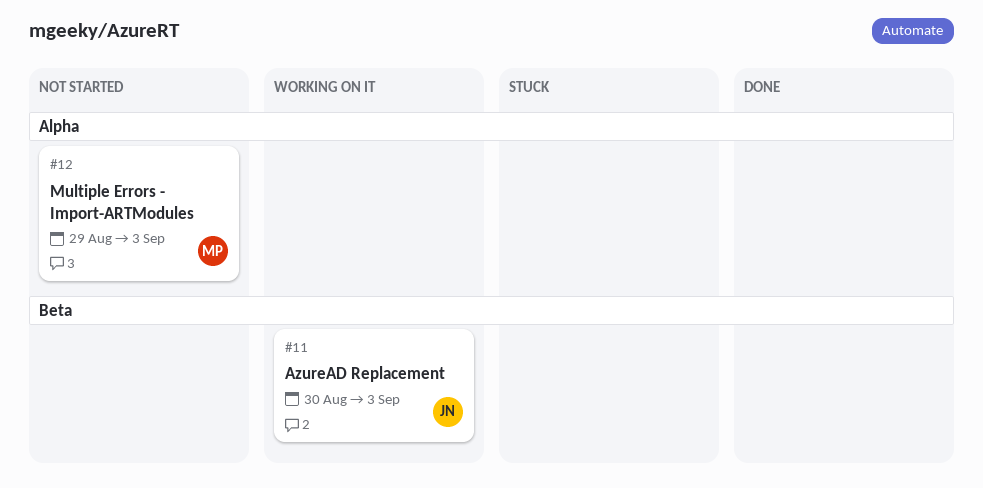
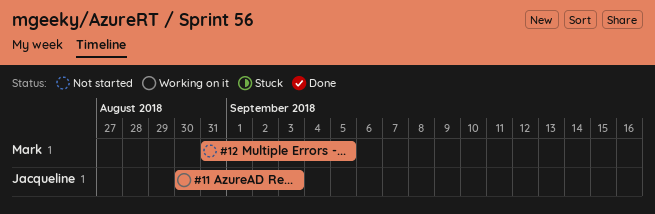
#12, start: Aug 29 -> Aug 31
#12, due: Sep 3 -> Sep 5

